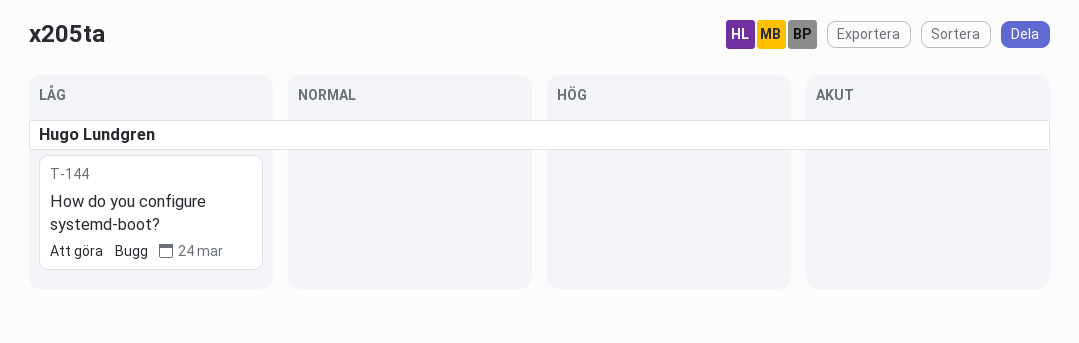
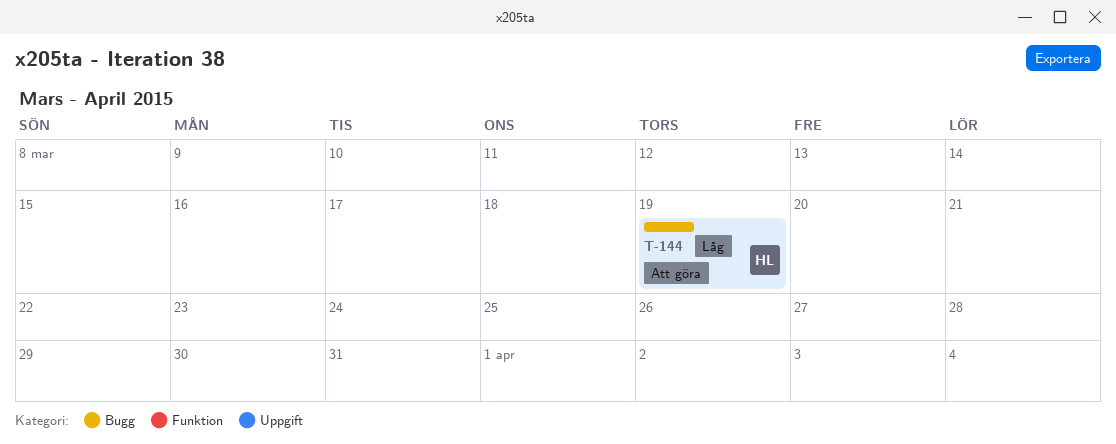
T-144, due: Mar 24 -> Mar 19

